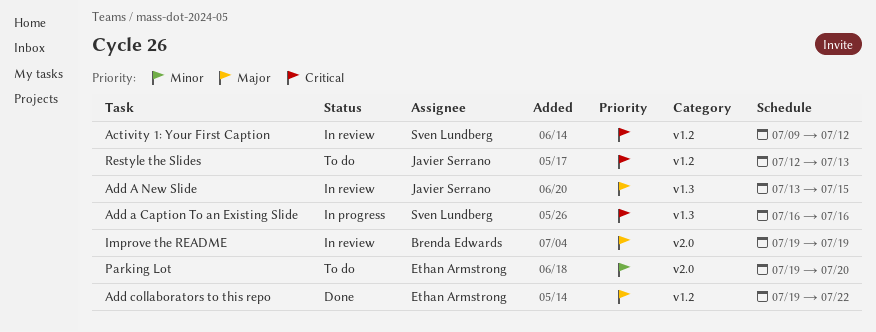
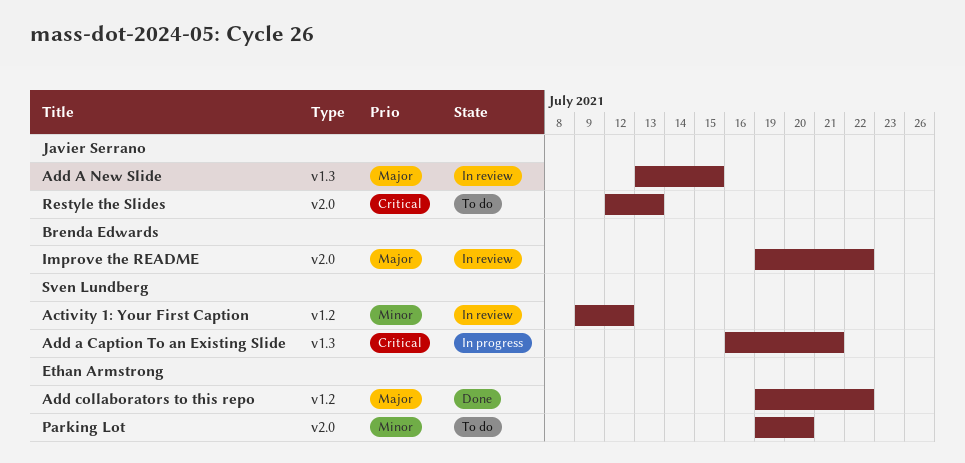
Activity 1: Your First Caption, priority: Critical -> Minor
Add a Caption To an Existing Slide, due: Jul 16 -> Jul 21
Improve the README, due: Jul 19 -> Jul 22
Restyle the Slides, label: v1.2 -> v2.0

